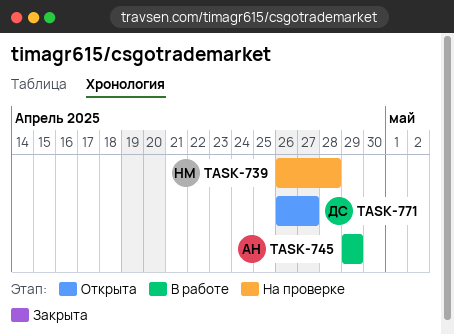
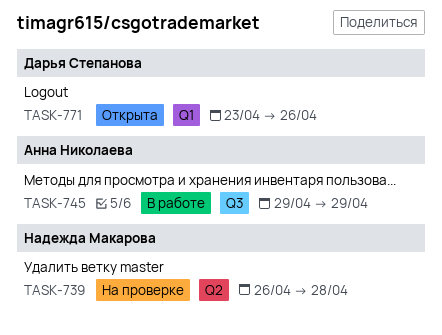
TASK-771, start: Apr 26 -> Apr 23
TASK-771, due: Apr 27 -> Apr 26

